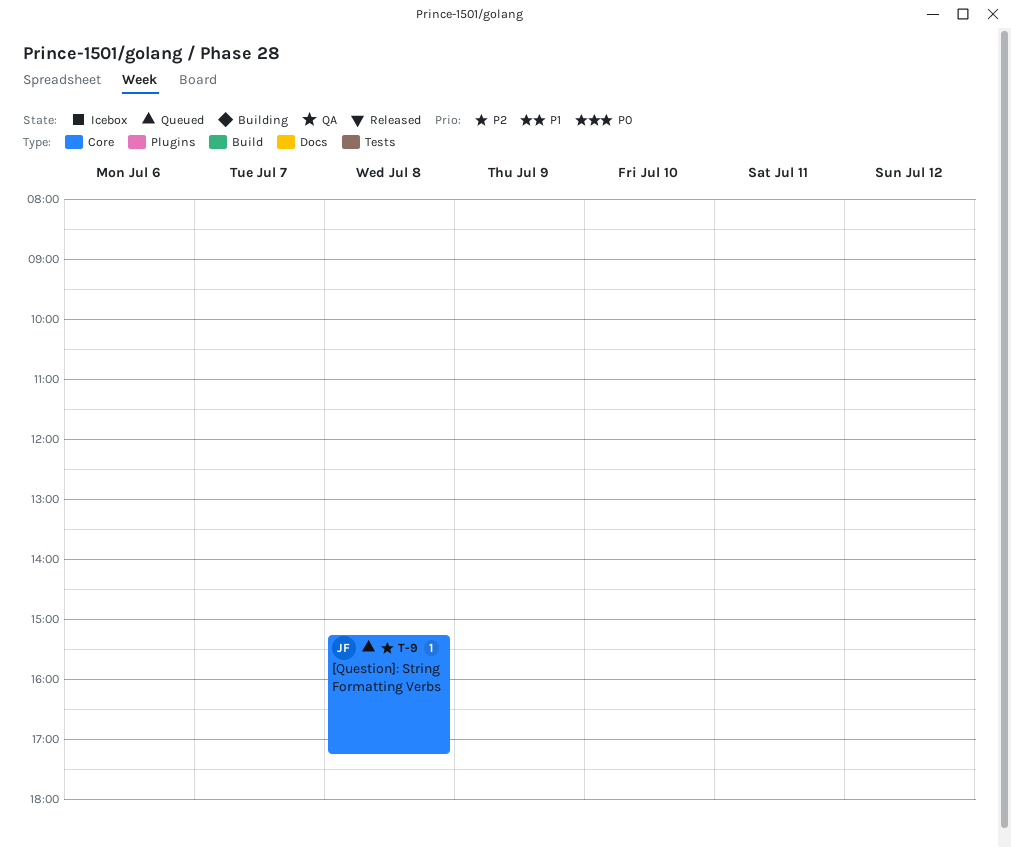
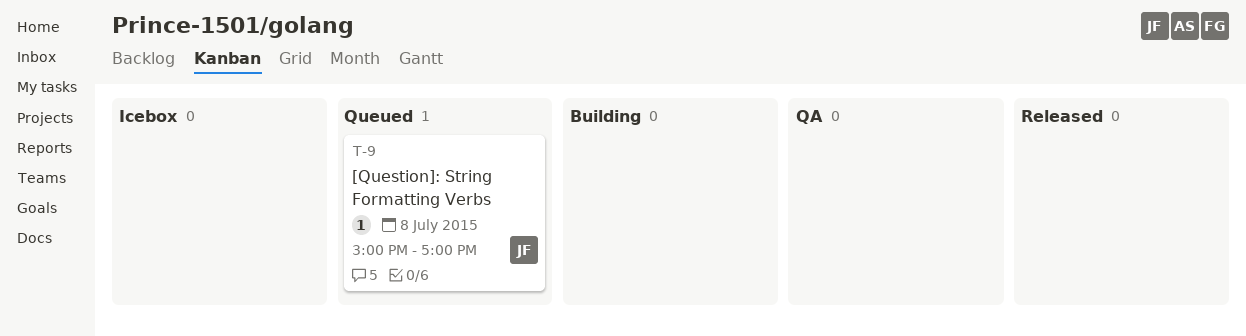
T-9, begins: 15:15 -> 15:00
T-9, ends: 17:15 -> 17:00

